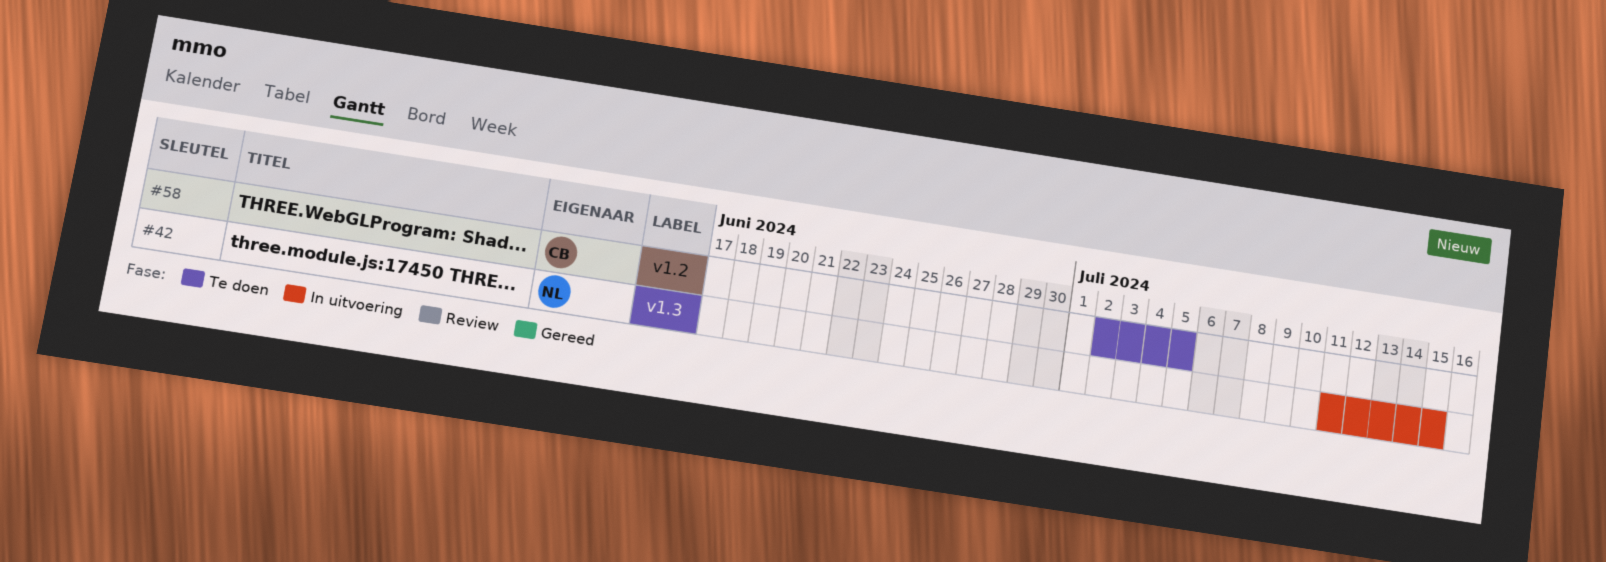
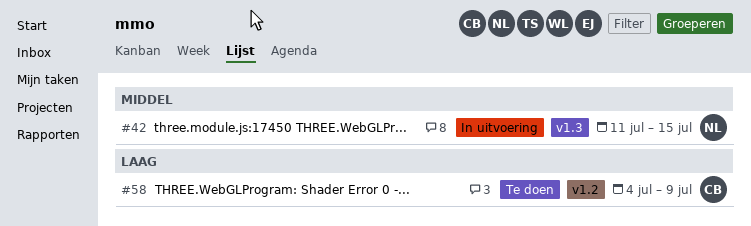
#58, start: Jul 2 -> Jul 4
#58, due: Jul 5 -> Jul 9

